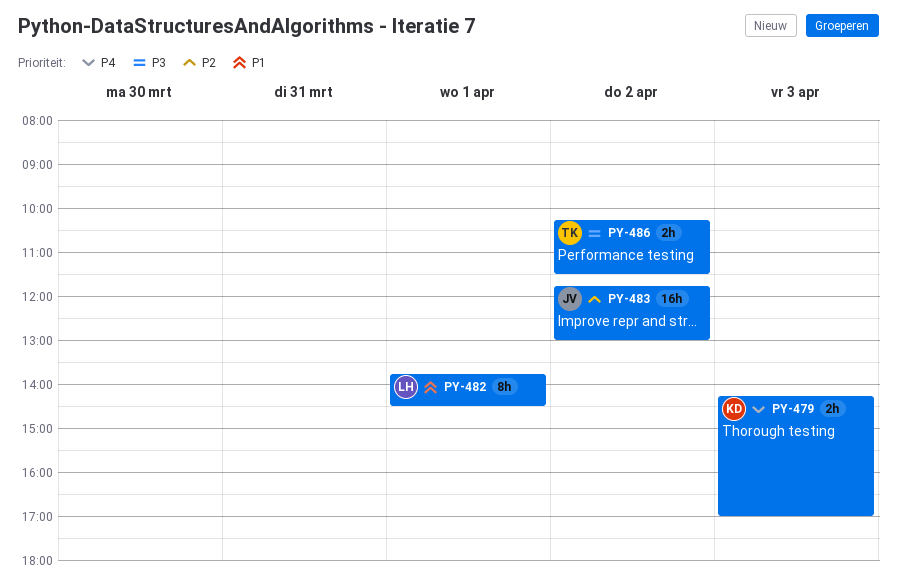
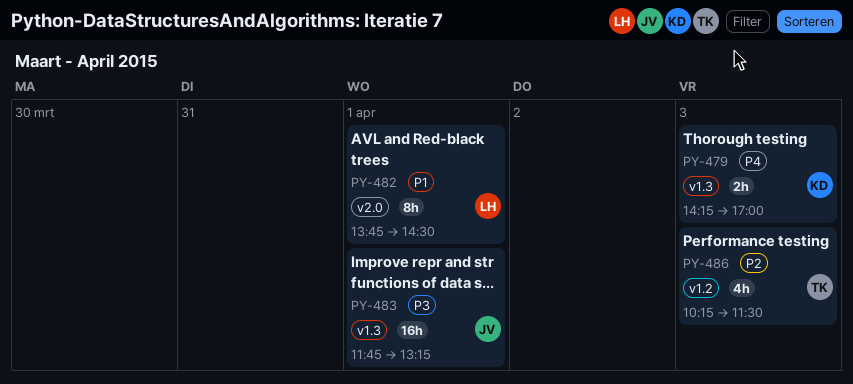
PY-483, priority: P2 -> P3
PY-483, day: Apr 2 -> Apr 1
PY-483, ends: 13:00 -> 13:15
PY-486, priority: P3 -> P2
PY-486, estimate: 2h -> 4h
PY-486, day: Apr 2 -> Apr 3

